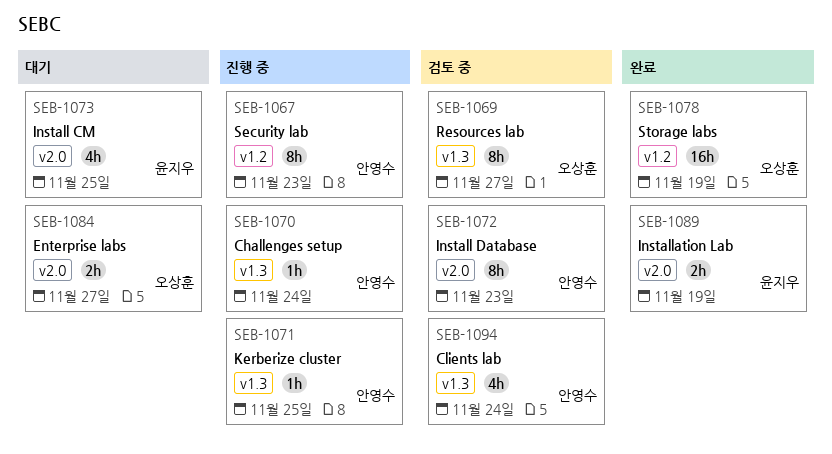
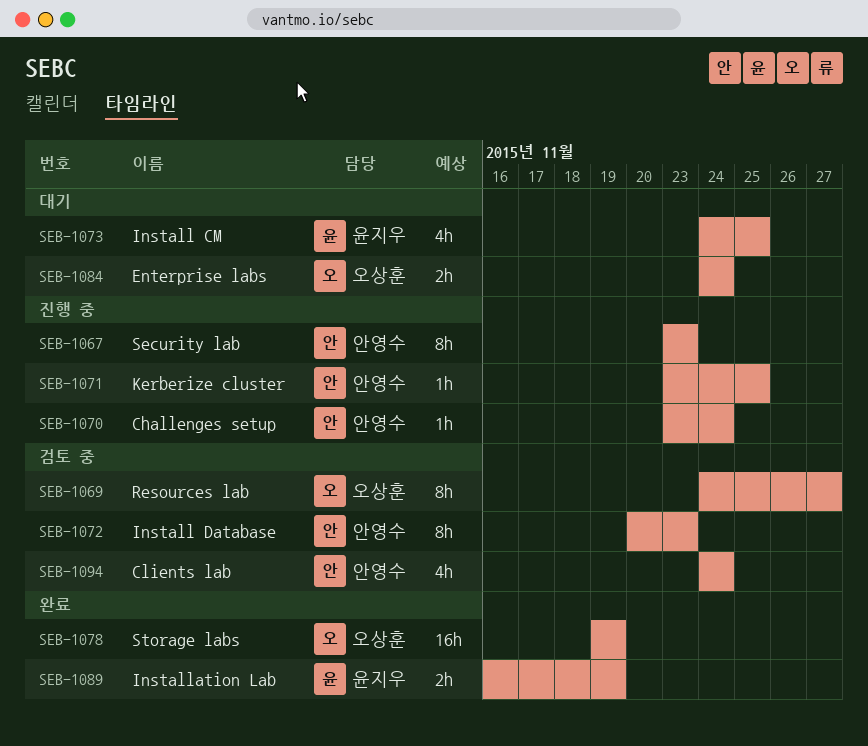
SEB-1084, due: Nov 27 -> Nov 24

